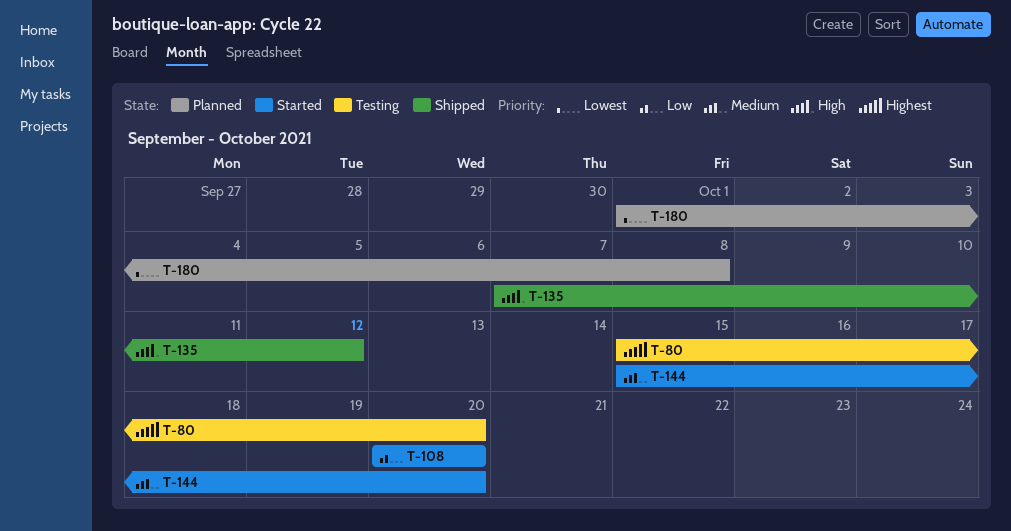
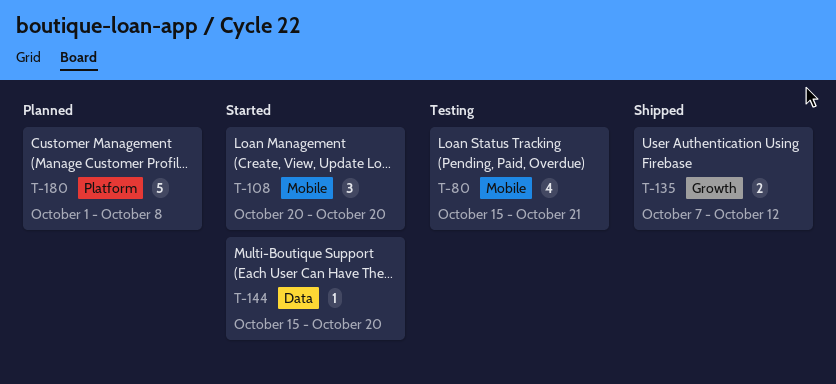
T-80, due: Oct 20 -> Oct 21

